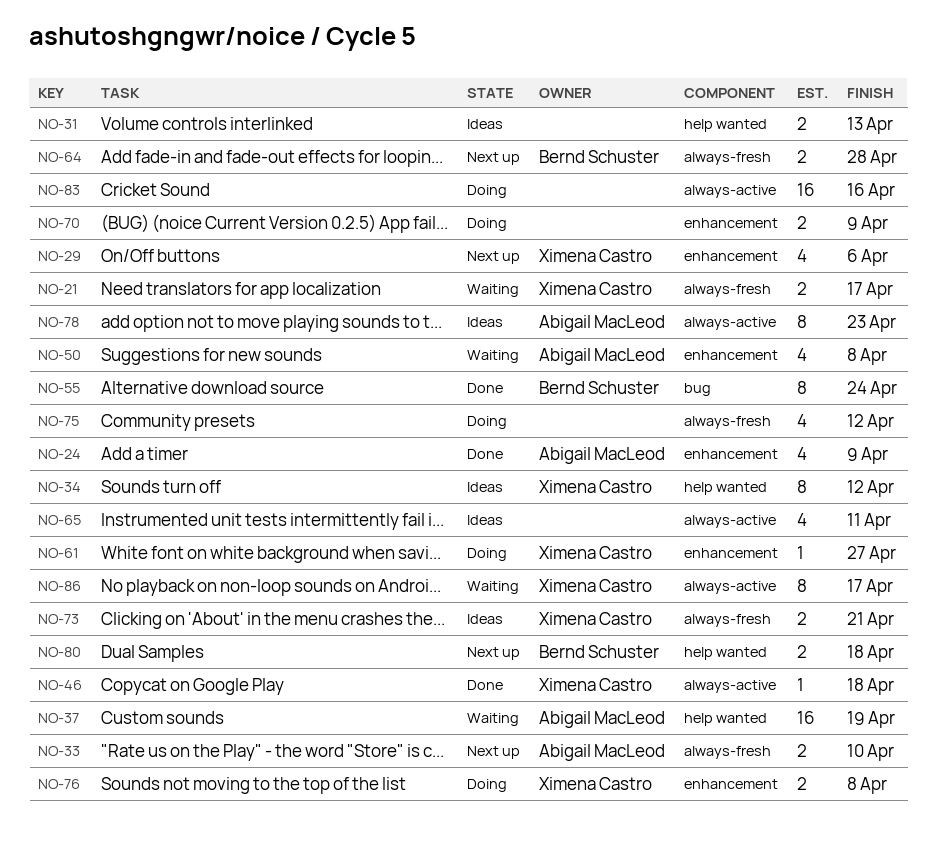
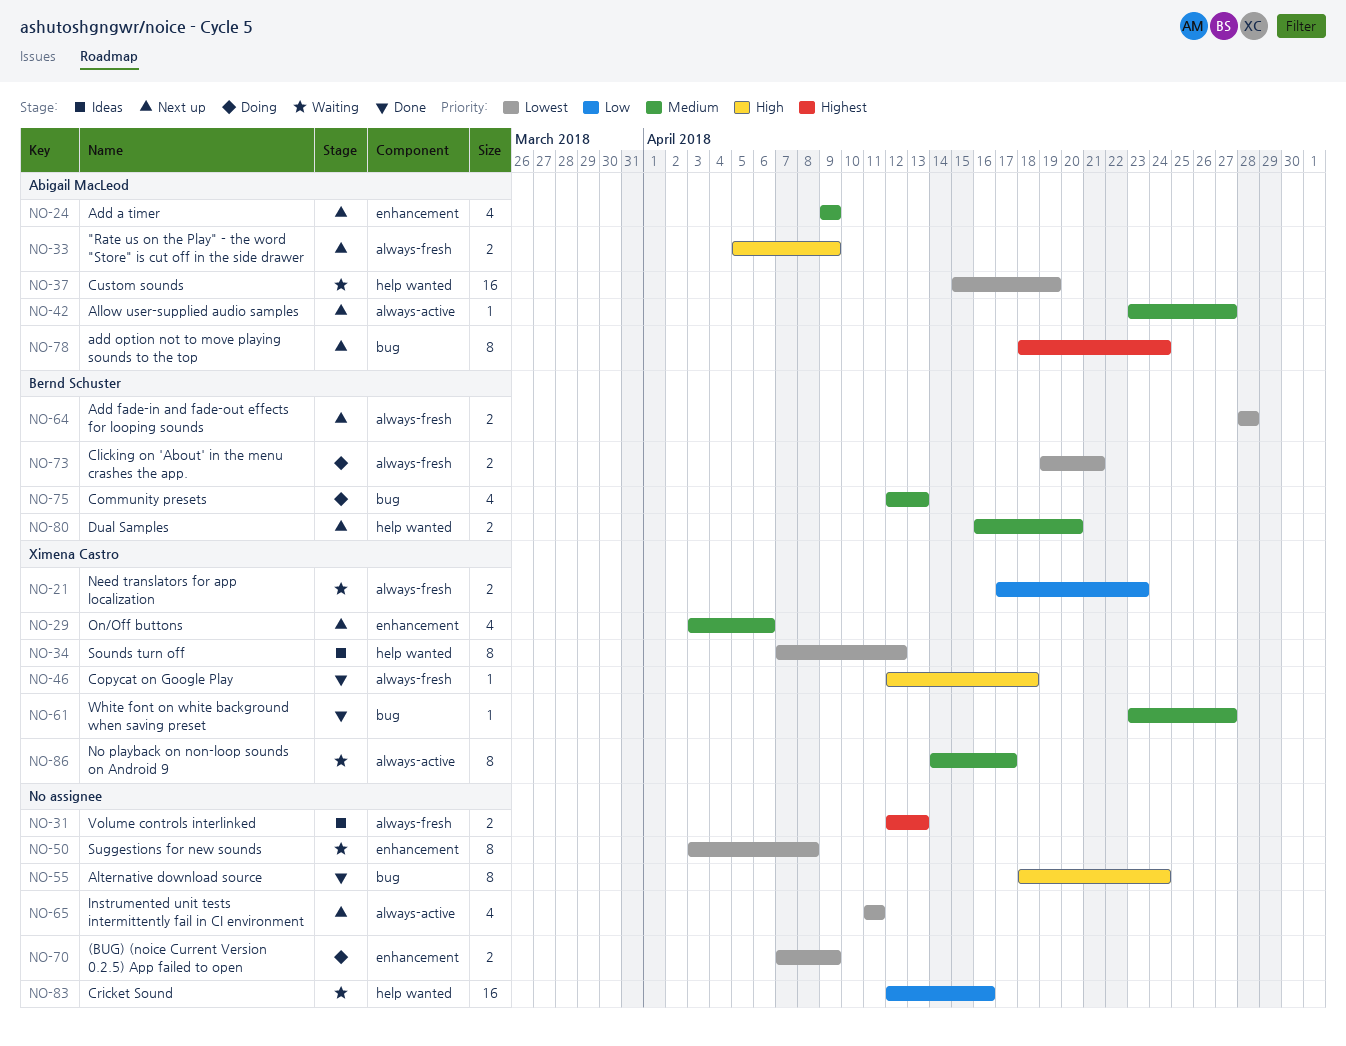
NO-21, due: Apr 17 -> Apr 23
NO-24, status: Done -> Next up
NO-31, label: help wanted -> always-fresh
NO-33, due: Apr 10 -> Apr 9
NO-42: none -> present
NO-46, label: always-active -> always-fresh
NO-50, owner: Abigail MacLeod -> none
NO-50, estimate: 4 -> 8
NO-55, owner: Bernd Schuster -> none
NO-61, status: Doing -> Done
NO-61, label: enhancement -> bug
NO-65, status: Ideas -> Next up
NO-73, status: Ideas -> Doing
NO-73, owner: Ximena Castro -> Bernd Schuster
NO-75, owner: none -> Bernd Schuster
NO-75, label: always-fresh -> bug
NO-75, due: Apr 12 -> Apr 13
NO-76: present -> none
NO-78, status: Ideas -> Next up
NO-78, label: always-active -> bug
NO-78, due: Apr 23 -> Apr 24
NO-80, due: Apr 18 -> Apr 20
NO-83, status: Doing -> Waiting
NO-83, label: always-active -> help wanted

